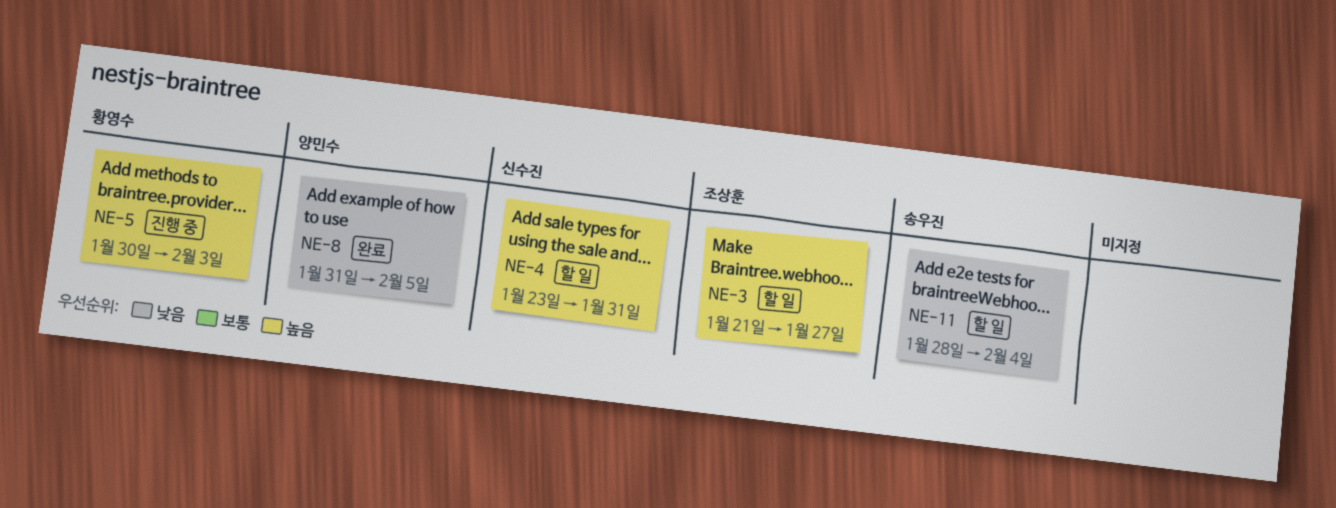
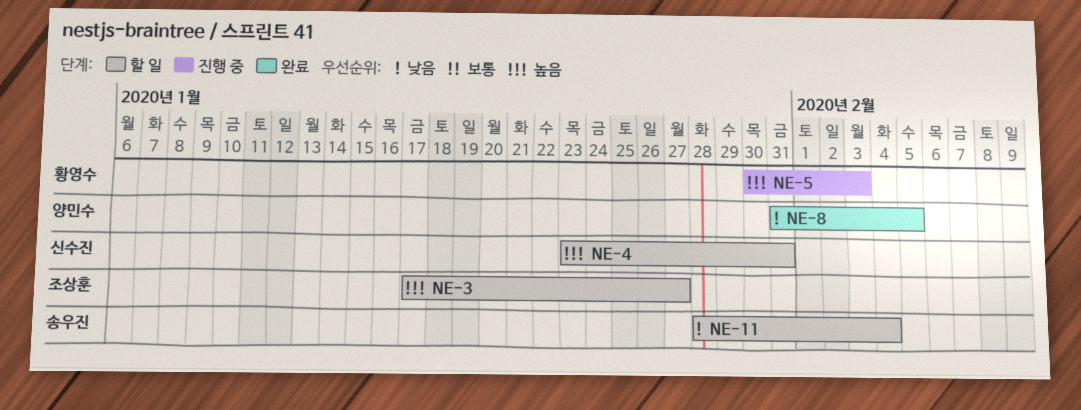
NE-3, start: Jan 21 -> Jan 17

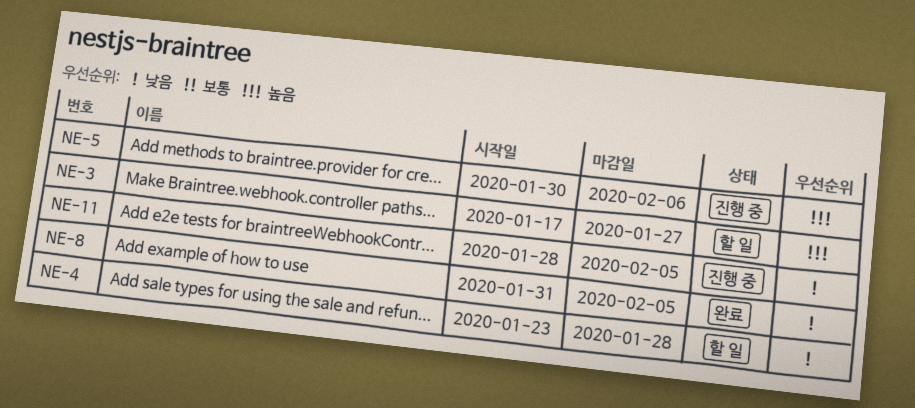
NE-4, priority: 높음 -> 낮음
NE-4, due: Jan 31 -> Jan 28
NE-5, due: Feb 3 -> Feb 6
NE-11, status: 할 일 -> 진행 중
NE-11, due: Feb 4 -> Feb 5

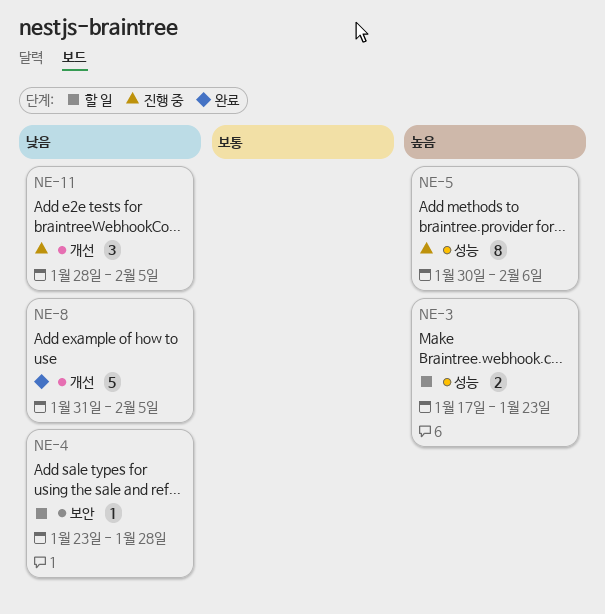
NE-3, due: Jan 27 -> Jan 23

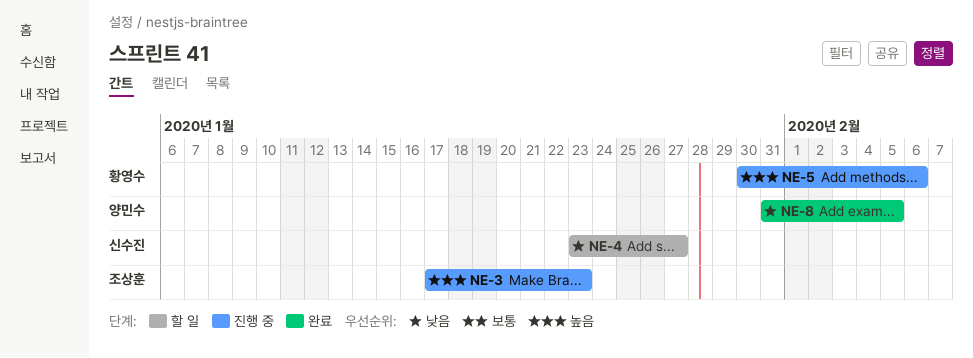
NE-3, status: 할 일 -> 진행 중
NE-4, due: Jan 28 -> Jan 27
NE-11: present -> none

